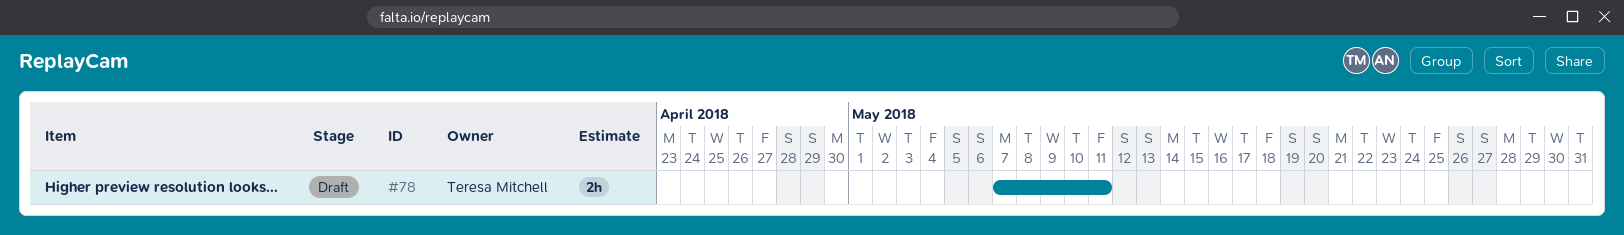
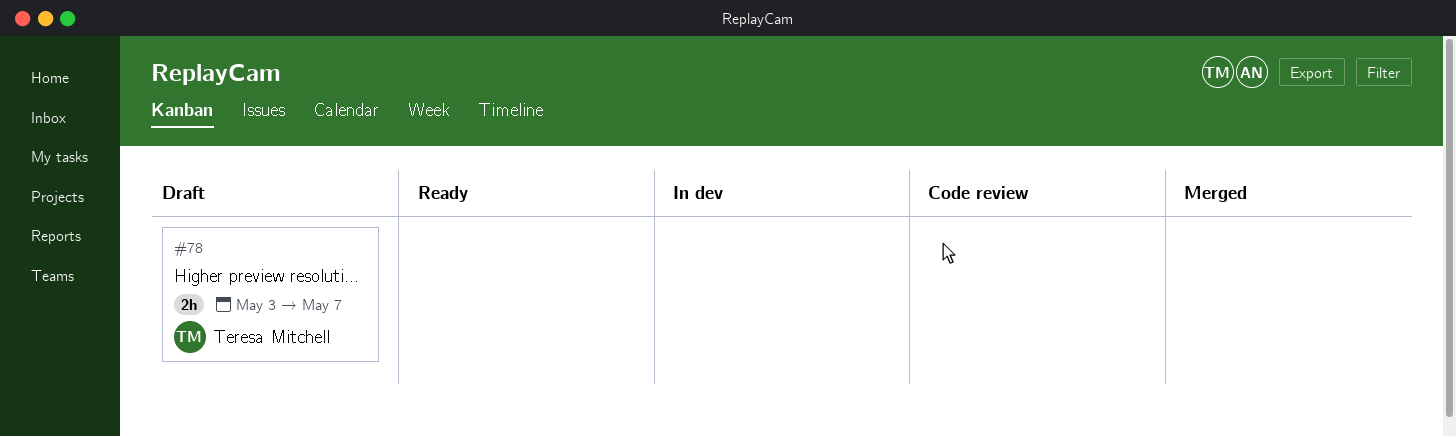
#78, start: May 7 -> May 3
#78, due: May 11 -> May 7

